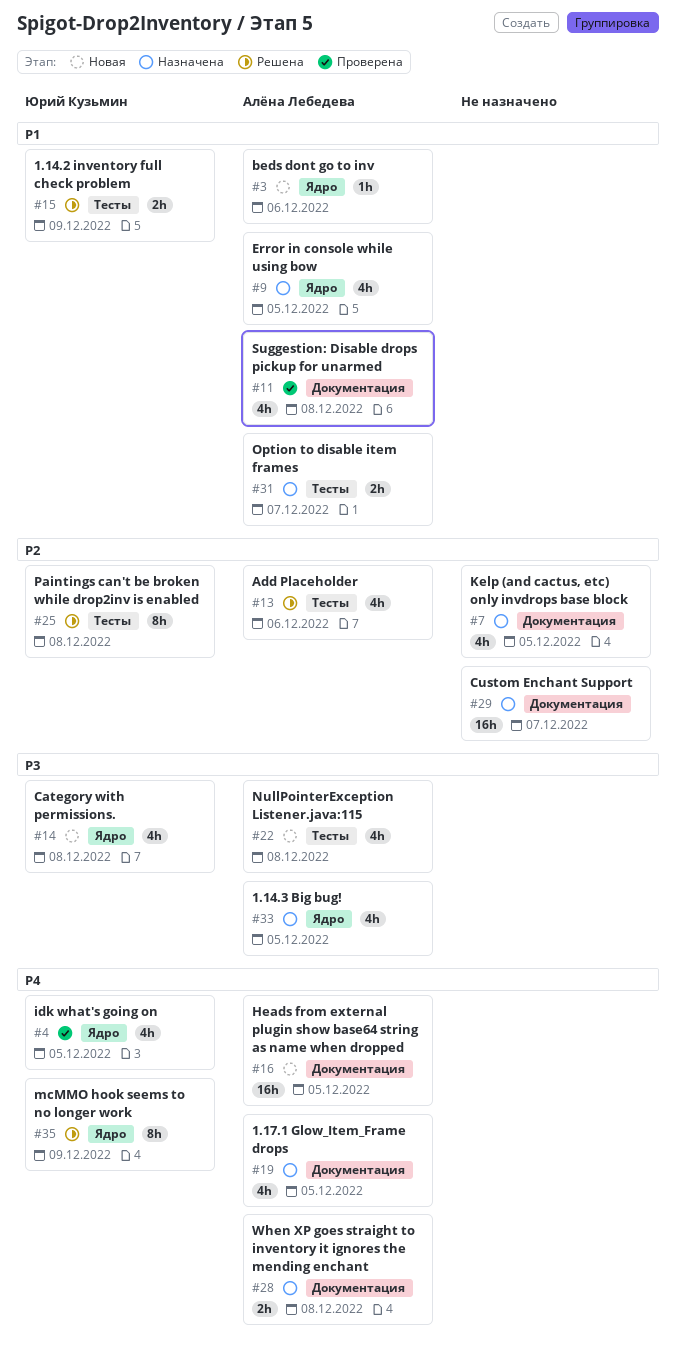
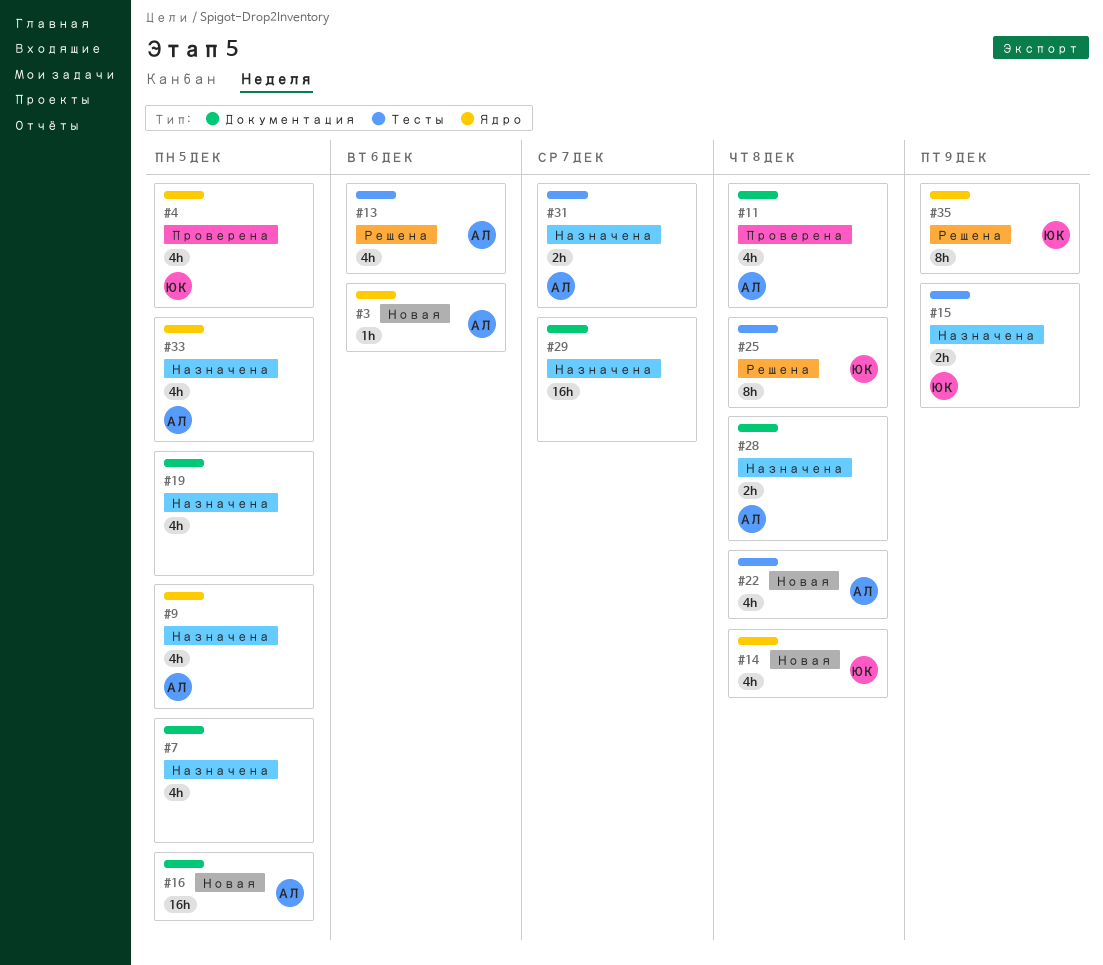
#15, status: Решена -> Назначена
#19, owner: Алёна Лебедева -> none

